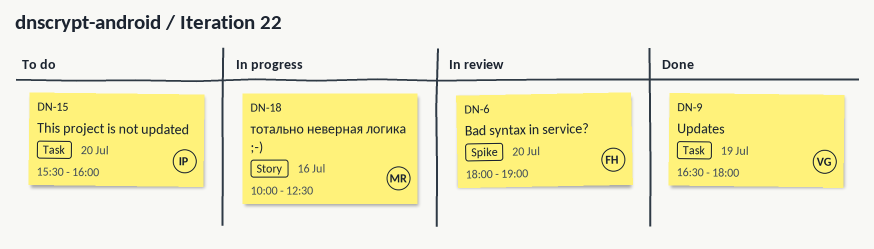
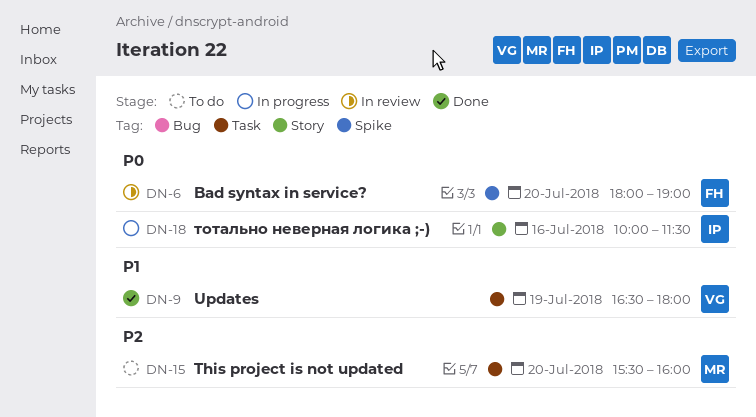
DN-15, owner: IP -> MR
DN-18, owner: MR -> IP
DN-18, ends: 12:30 -> 11:30

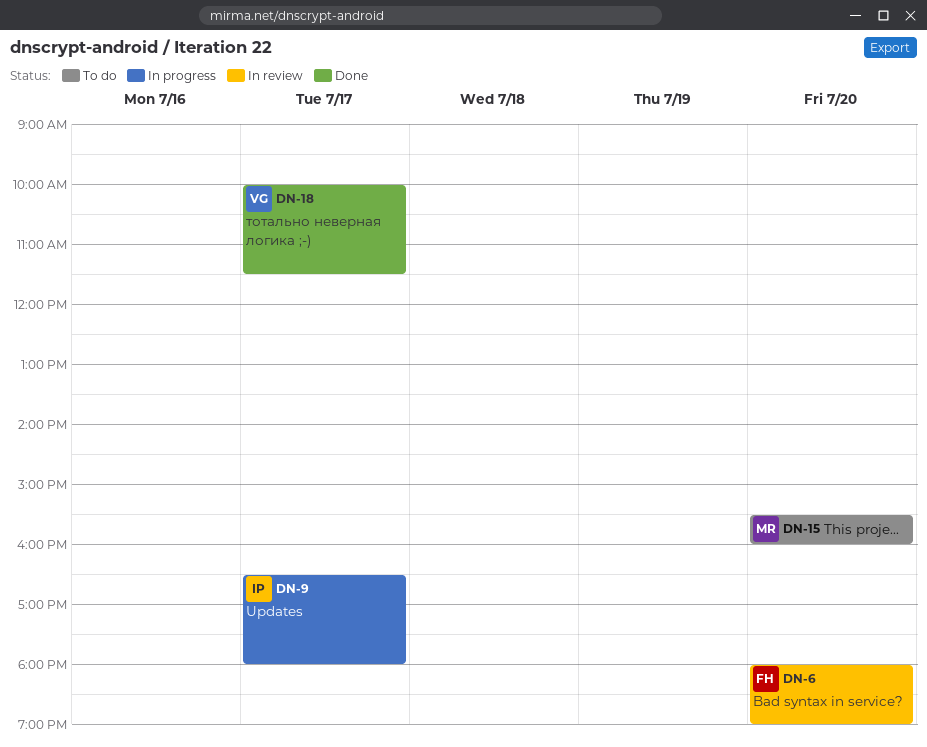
DN-9, status: Done -> In progress
DN-9, owner: VG -> IP
DN-9, day: Jul 19 -> Jul 17
DN-18, status: In progress -> Done
DN-18, owner: IP -> VG
DN-18, day: Jul 16 -> Jul 17

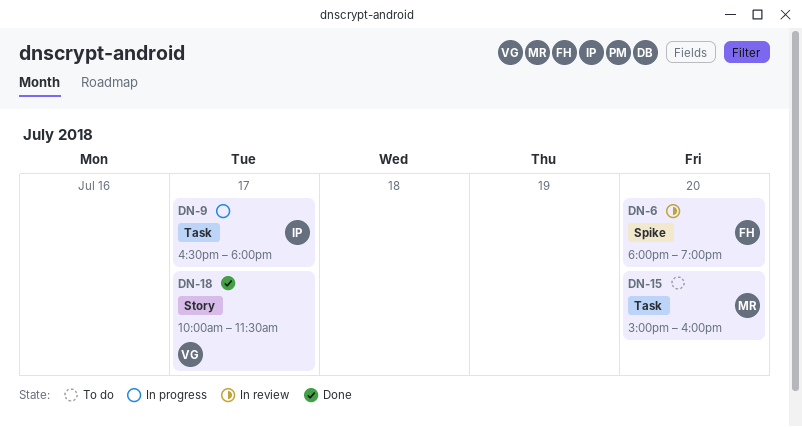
DN-15, begins: 15:30 -> 15:00

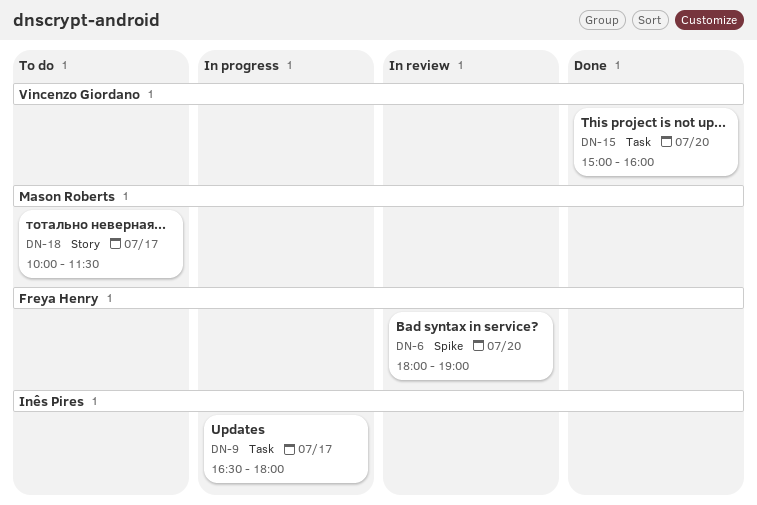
DN-15, status: To do -> Done
DN-15, owner: Mason Roberts -> Vincenzo Giordano
DN-18, status: Done -> To do
DN-18, owner: Vincenzo Giordano -> Mason Roberts

